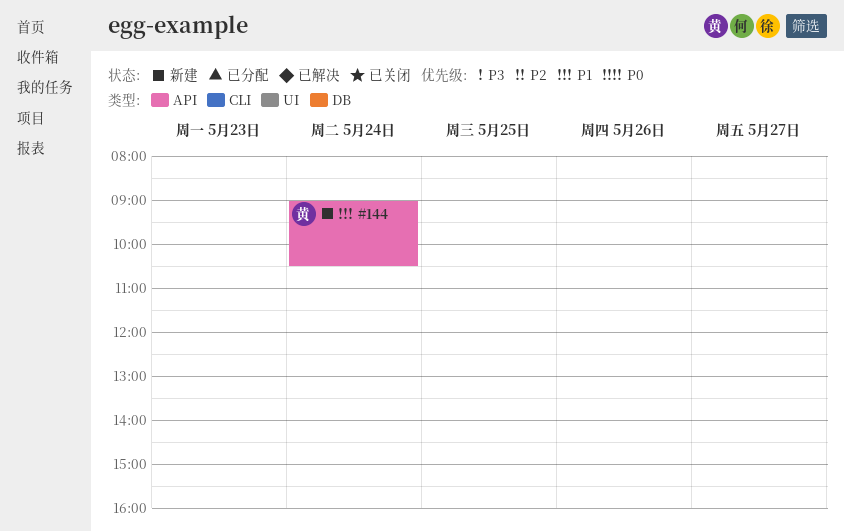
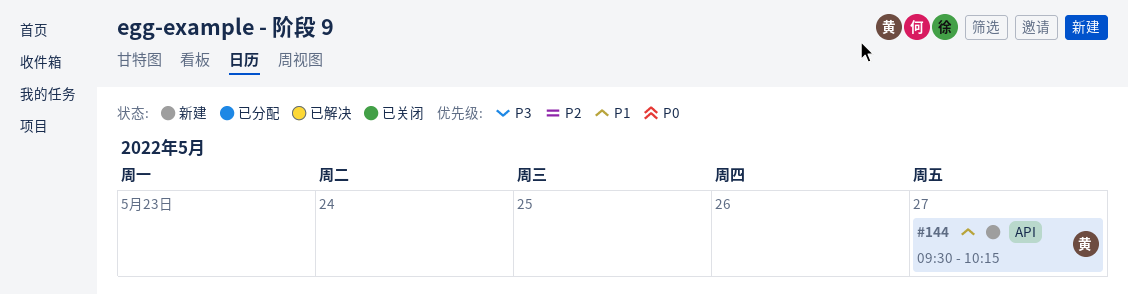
#144, day: May 24 -> May 27
#144, begins: 09:00 -> 09:30
#144, ends: 10:30 -> 10:15

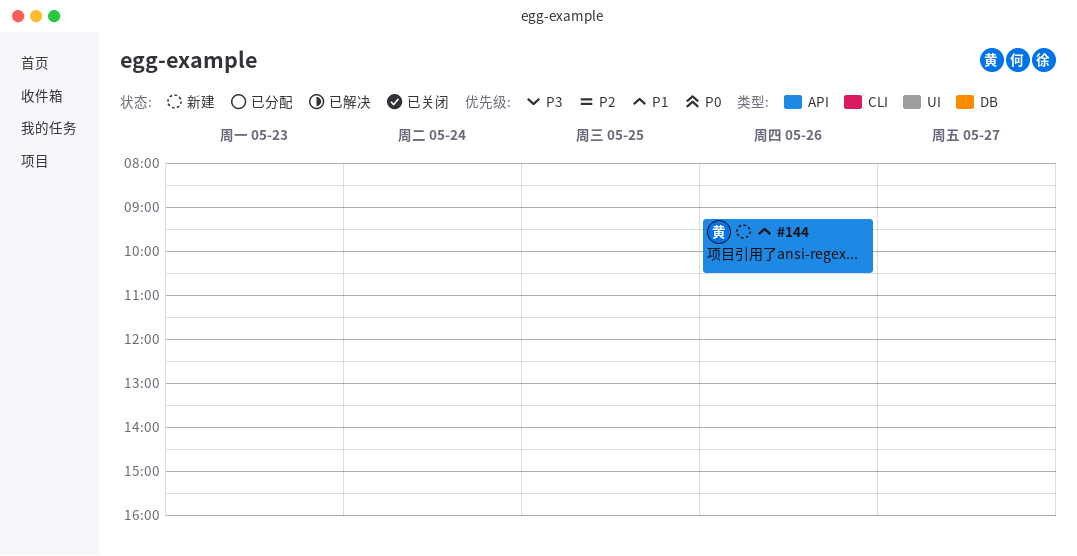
#144, day: May 27 -> May 26
#144, begins: 09:30 -> 09:15
#144, ends: 10:15 -> 10:30

